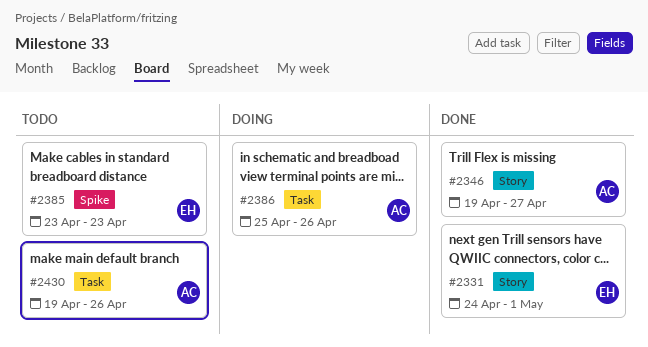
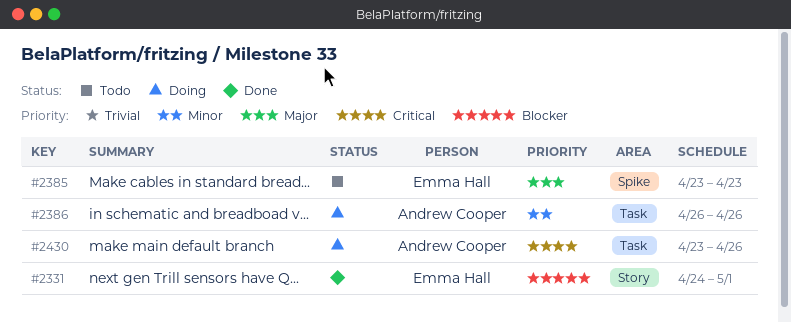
#2346: present -> none
#2386, start: Apr 25 -> Apr 26
#2430, status: Todo -> Doing
#2430, start: Apr 19 -> Apr 23

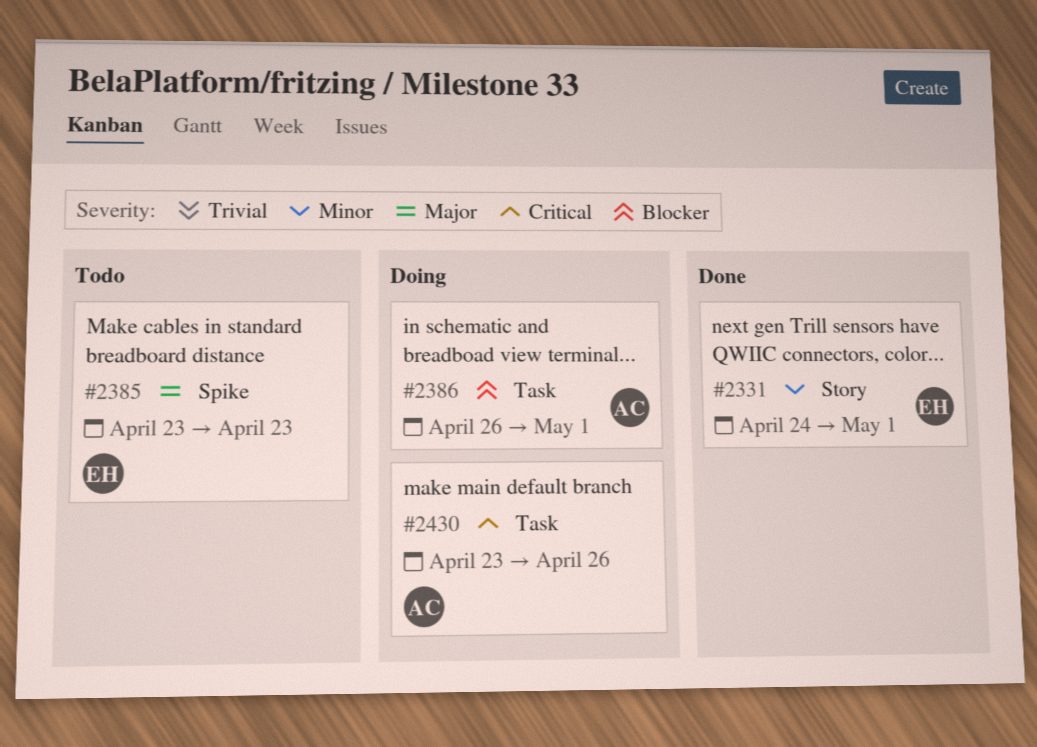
#2331, priority: Blocker -> Minor
#2386, priority: Minor -> Blocker
#2386, due: Apr 26 -> May 1

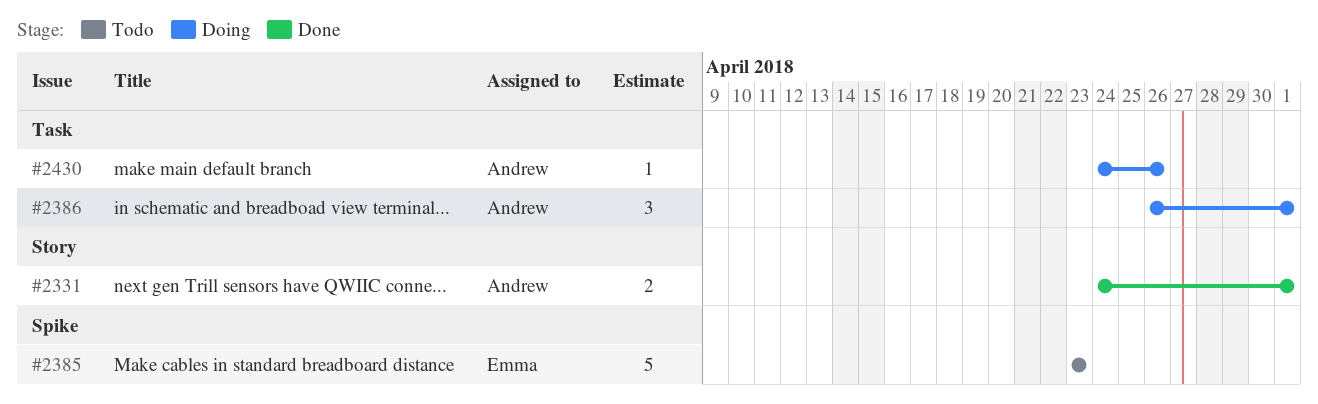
#2331, owner: Emma -> Andrew
#2430, start: Apr 23 -> Apr 24

